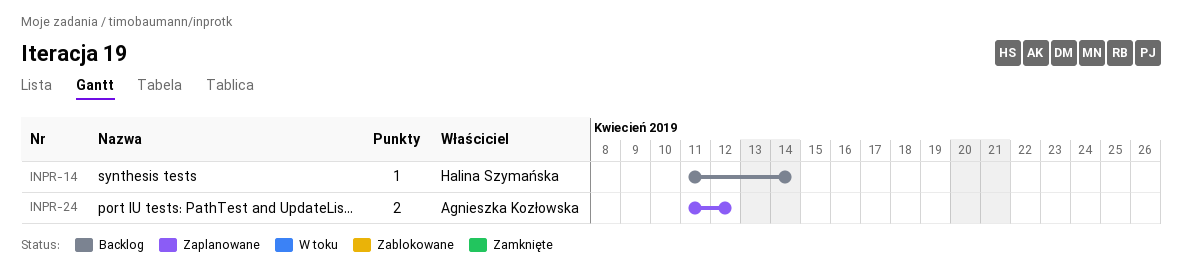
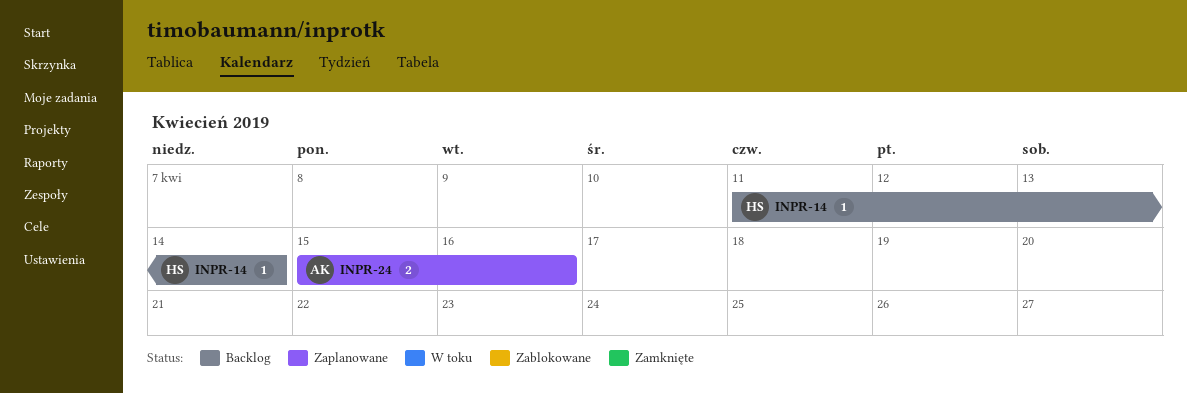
INPR-24, start: Apr 11 -> Apr 15
INPR-24, due: Apr 12 -> Apr 16

